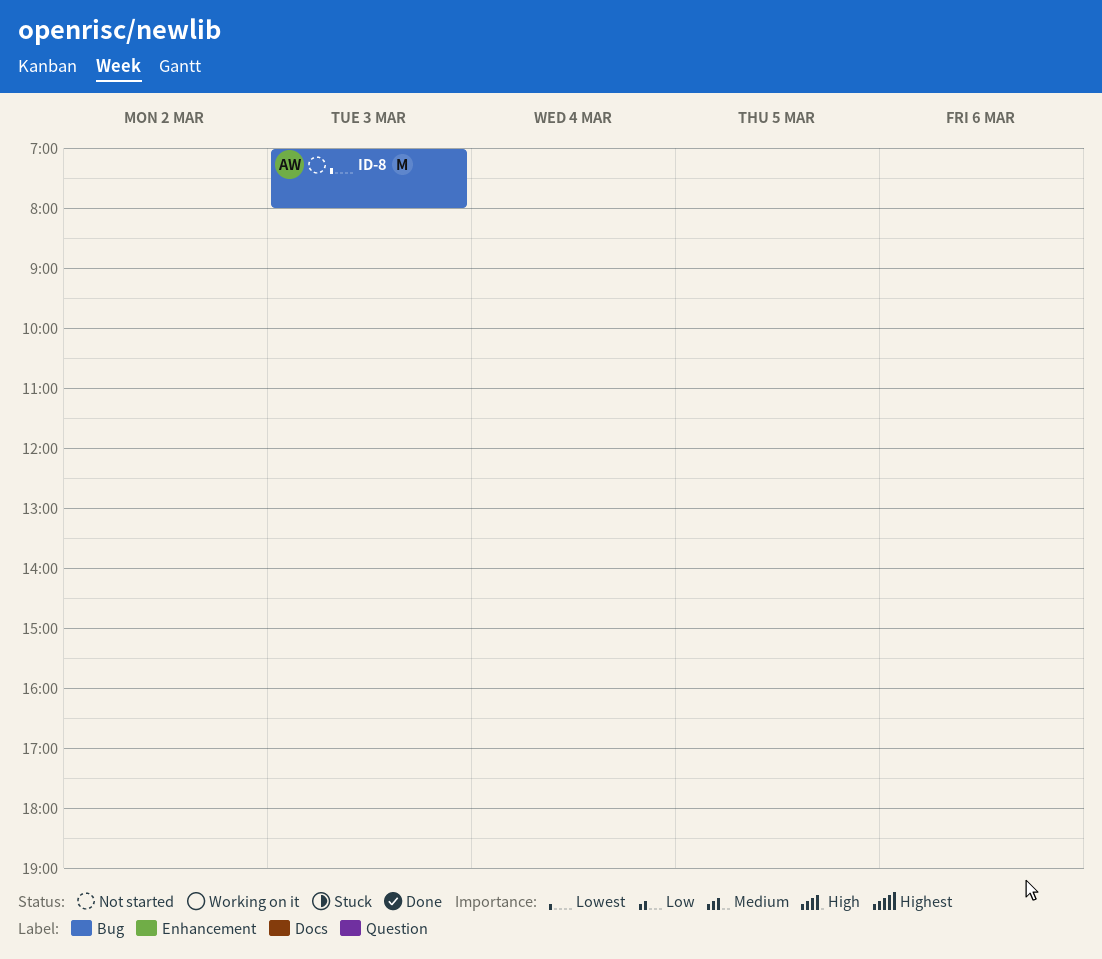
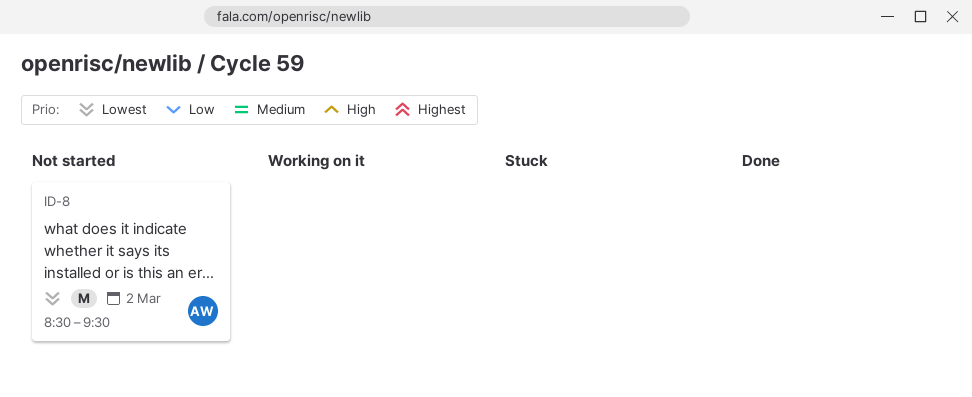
ID-8, day: Mar 3 -> Mar 2
ID-8, begins: 07:00 -> 08:30
ID-8, ends: 08:00 -> 09:30

